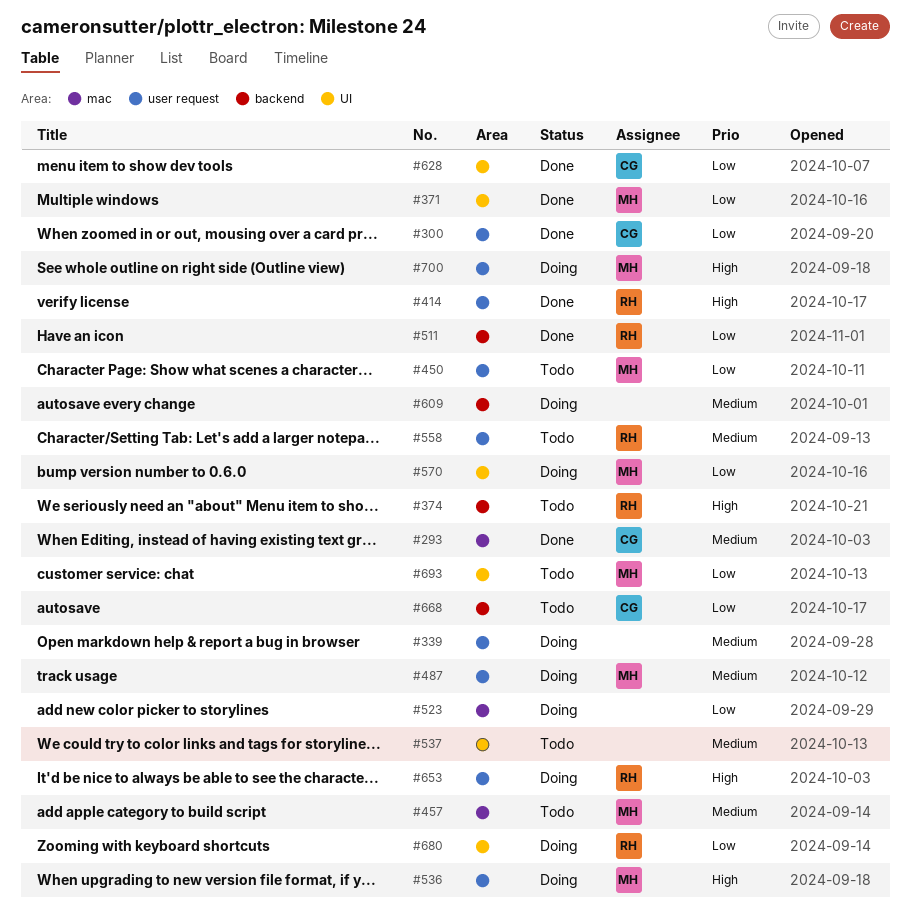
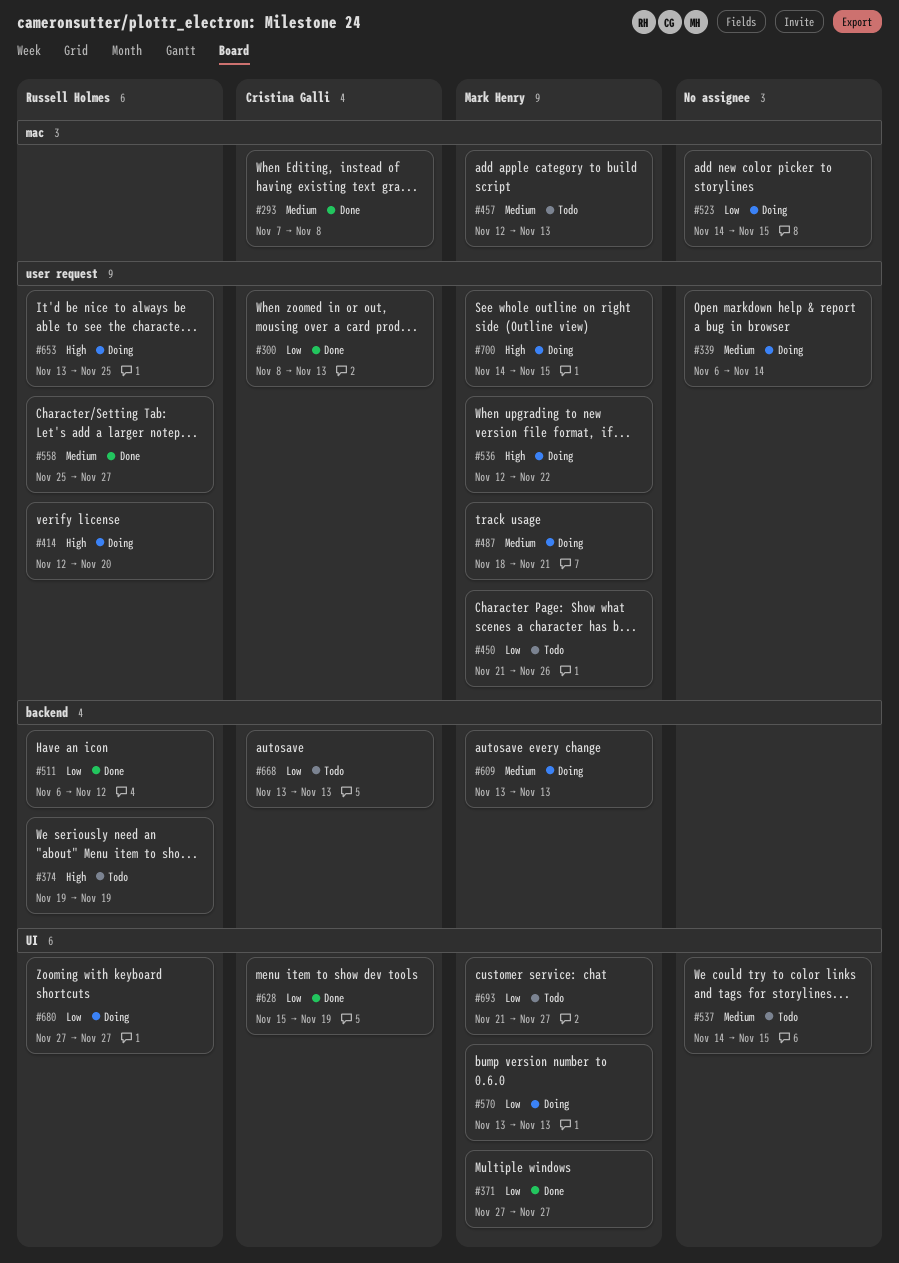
#414, status: Done -> Doing
#558, status: Todo -> Done
#609, owner: none -> Mark Henry

